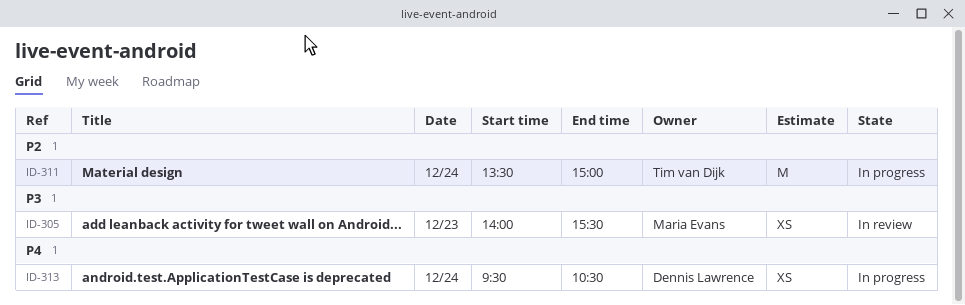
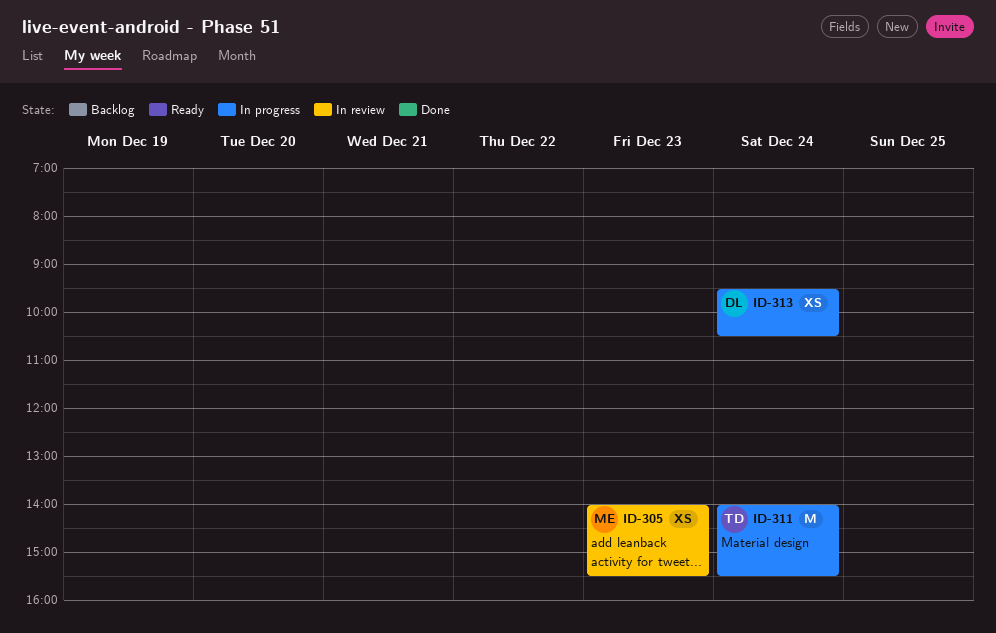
ID-311, begins: 13:30 -> 14:00
ID-311, ends: 15:00 -> 15:30

